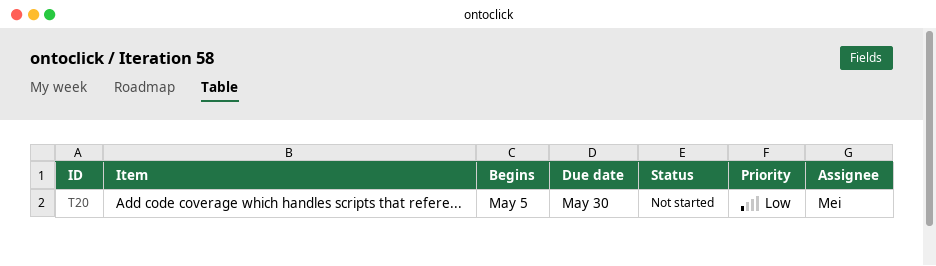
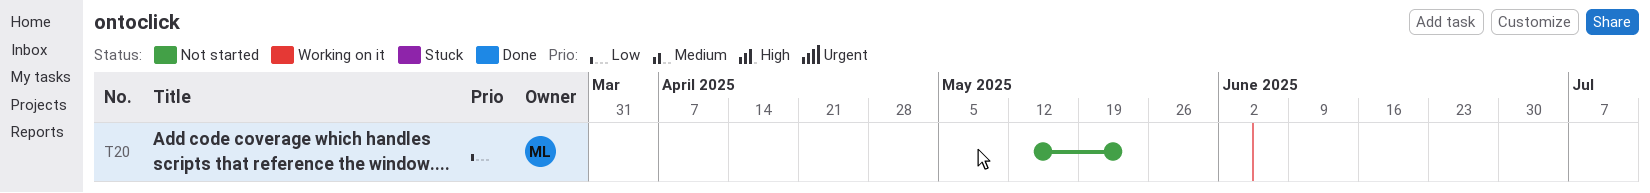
T20, start: May 5 -> May 12
T20, due: May 30 -> May 23

